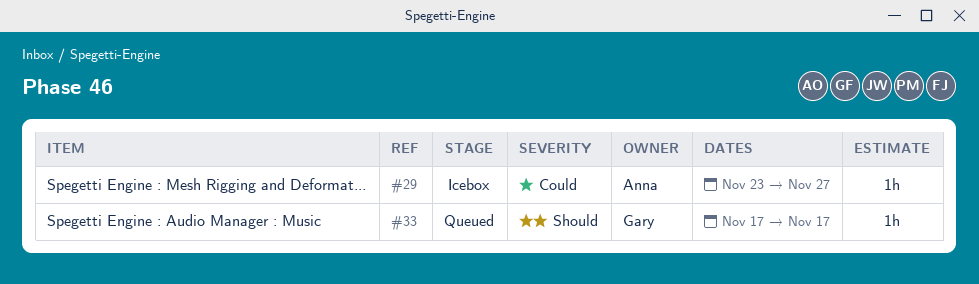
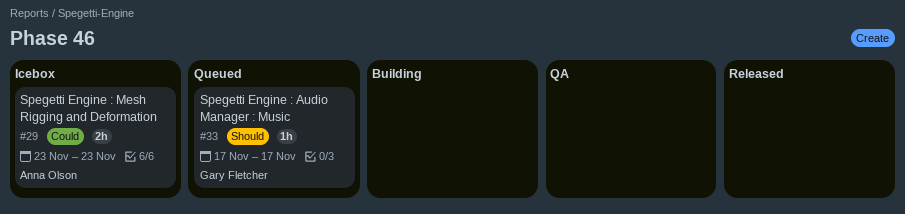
#29, estimate: 1h -> 2h
#29, due: Nov 27 -> Nov 23

